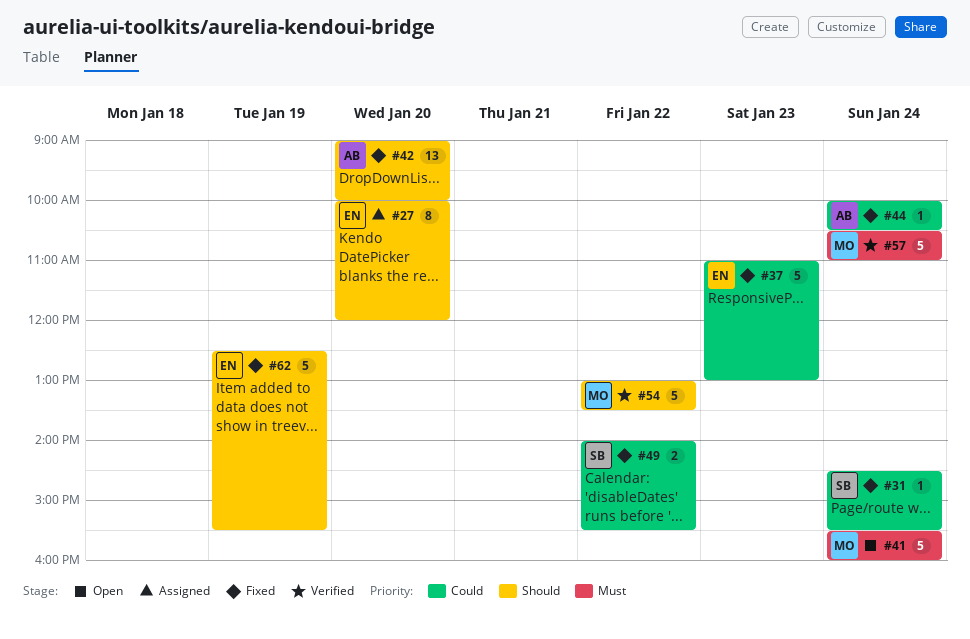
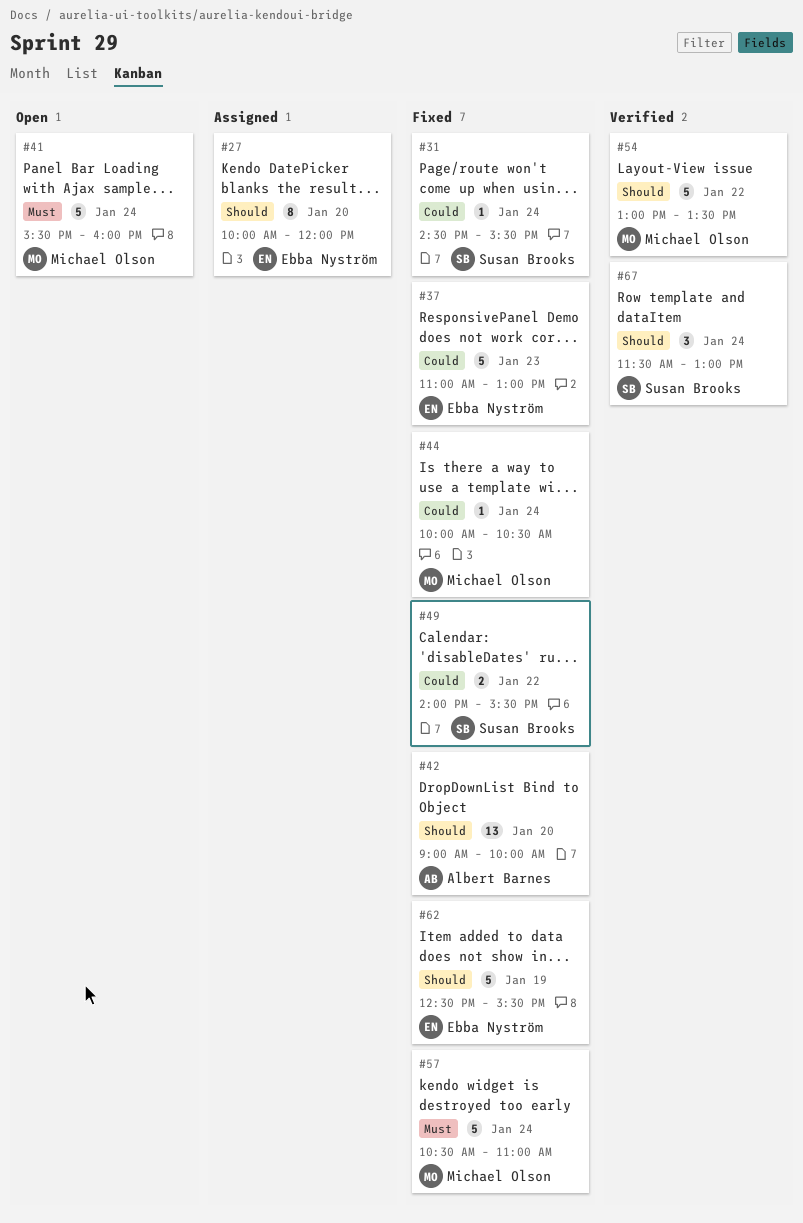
#44, owner: Albert Barnes -> Michael Olson
#57, status: Verified -> Fixed
#67: none -> present

